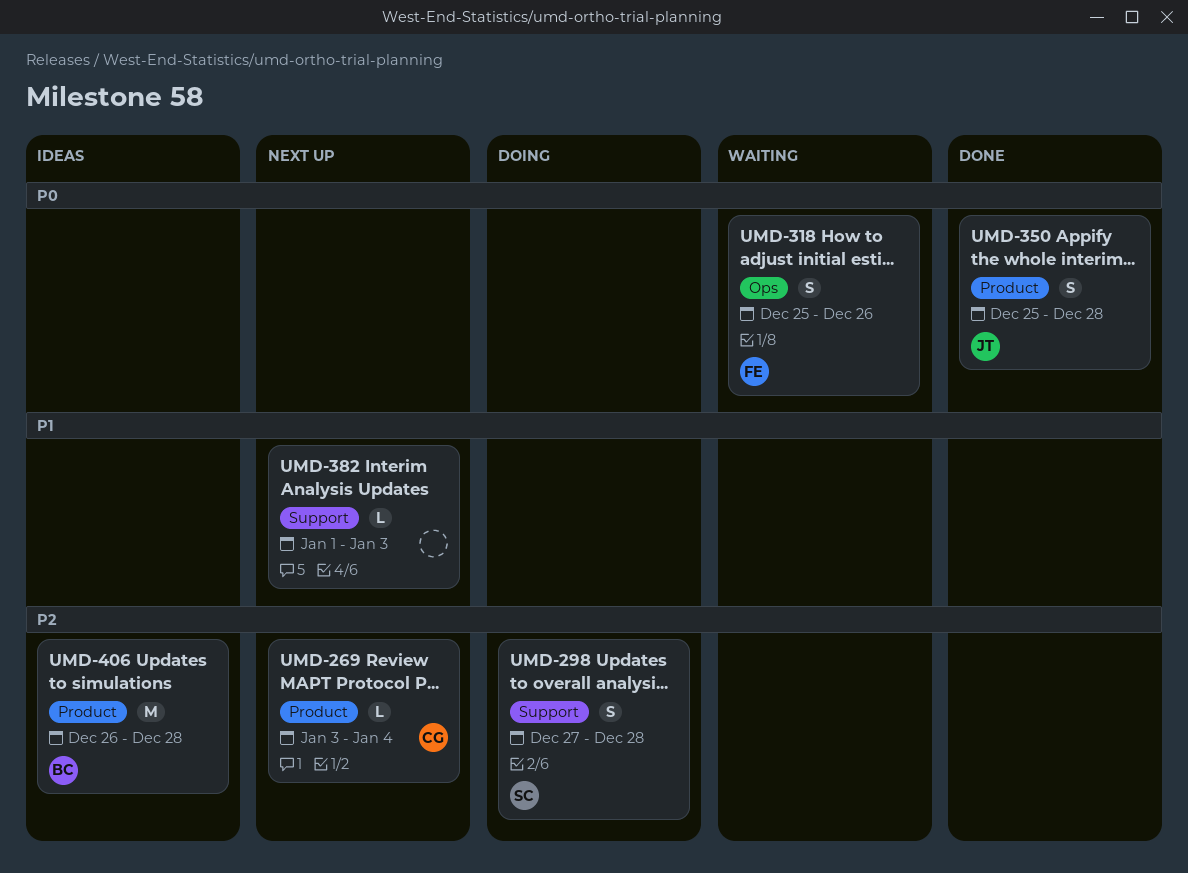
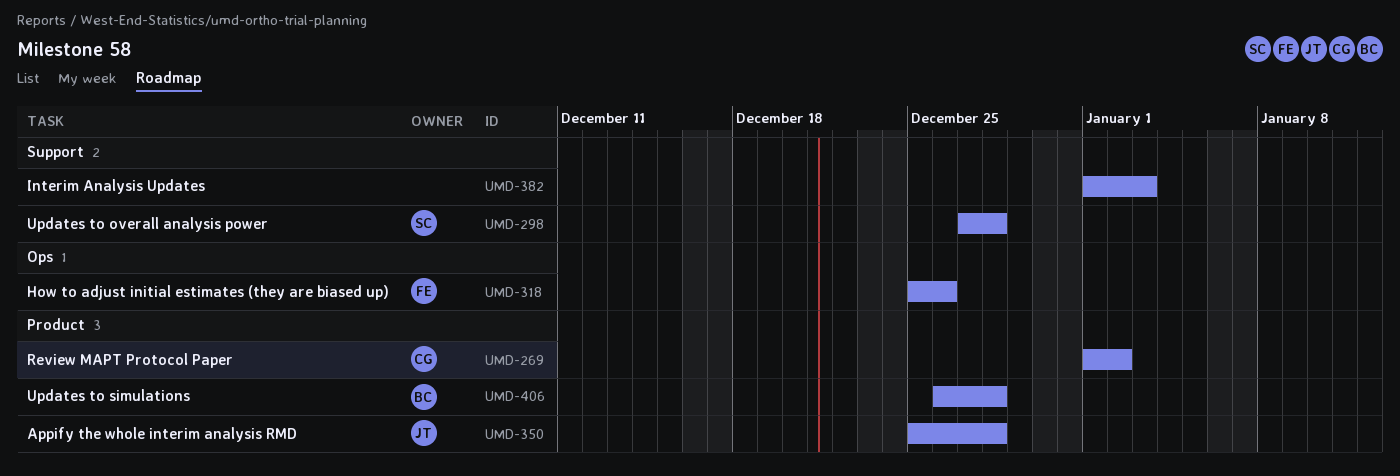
UMD-269, start: Jan 3 -> Jan 1
UMD-269, due: Jan 4 -> Jan 2

